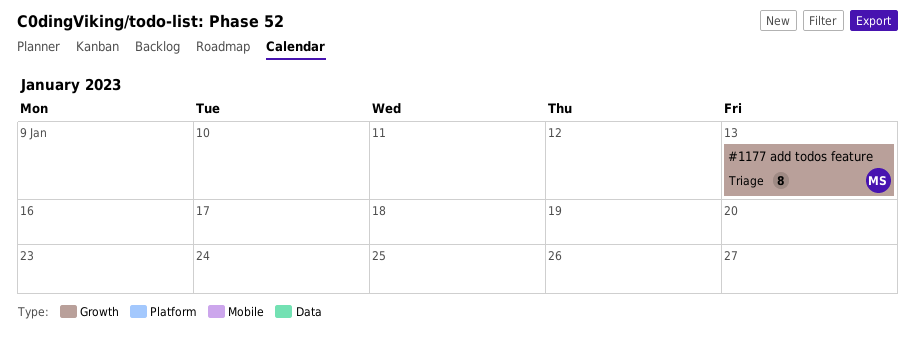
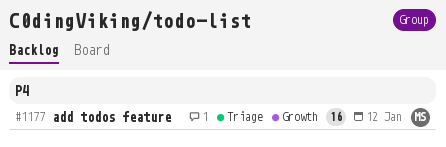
#1177, estimate: 8 -> 16
#1177, due: Jan 13 -> Jan 12

